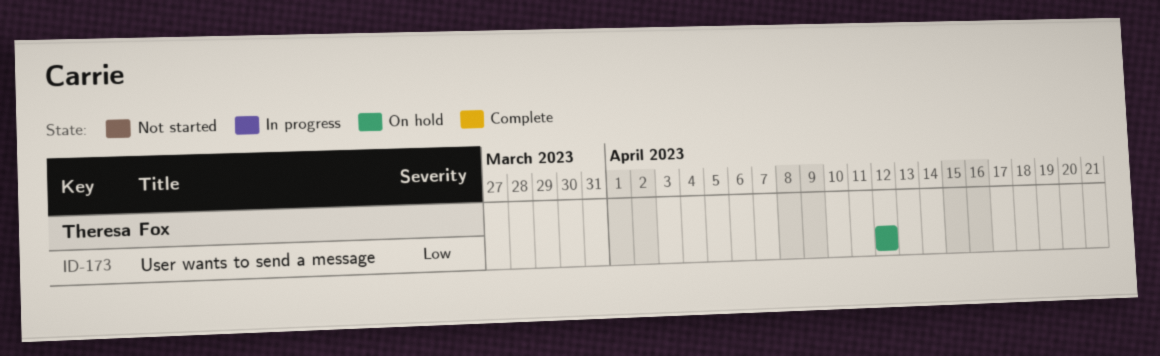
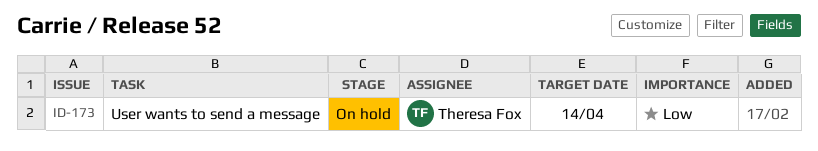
ID-173, due: Apr 12 -> Apr 14

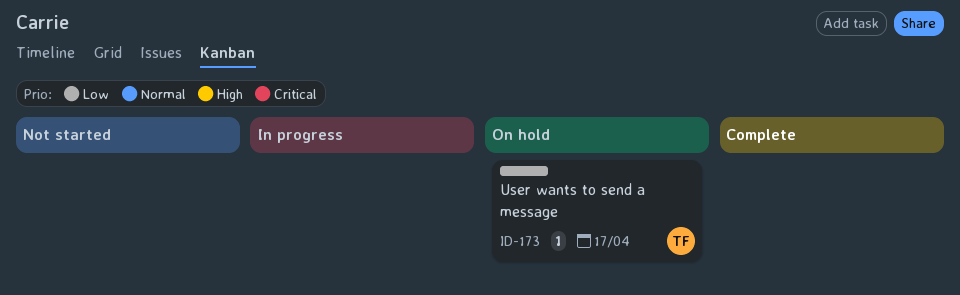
ID-173, due: Apr 14 -> Apr 17

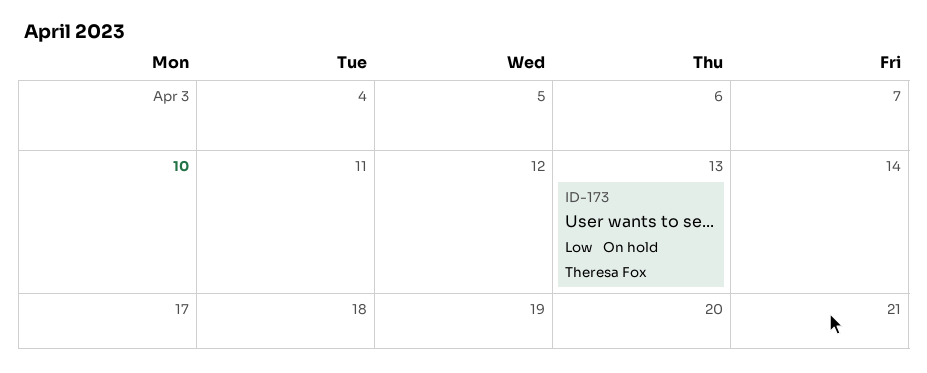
ID-173, due: Apr 17 -> Apr 13

